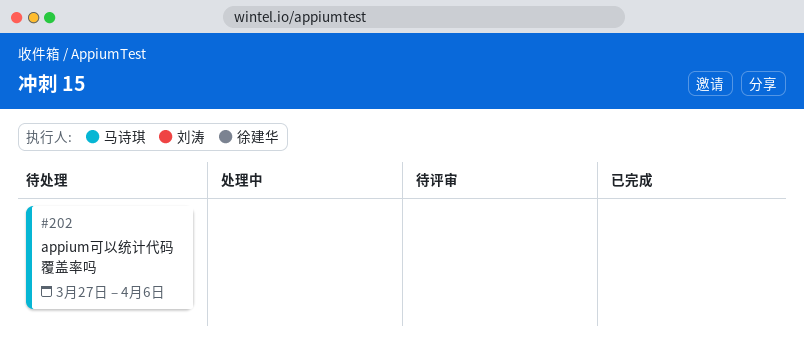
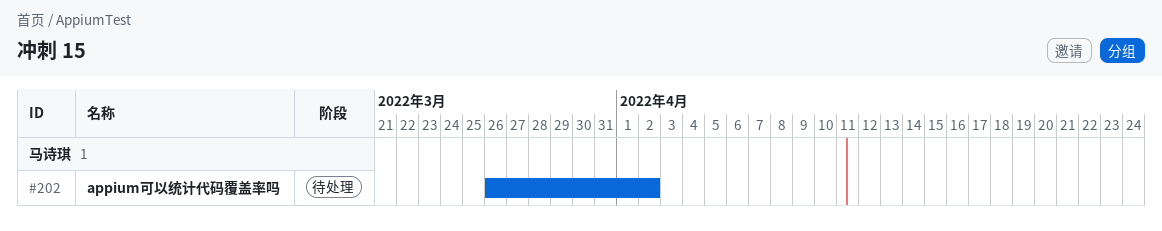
#202, start: Mar 27 -> Mar 26
#202, due: Apr 6 -> Apr 2

